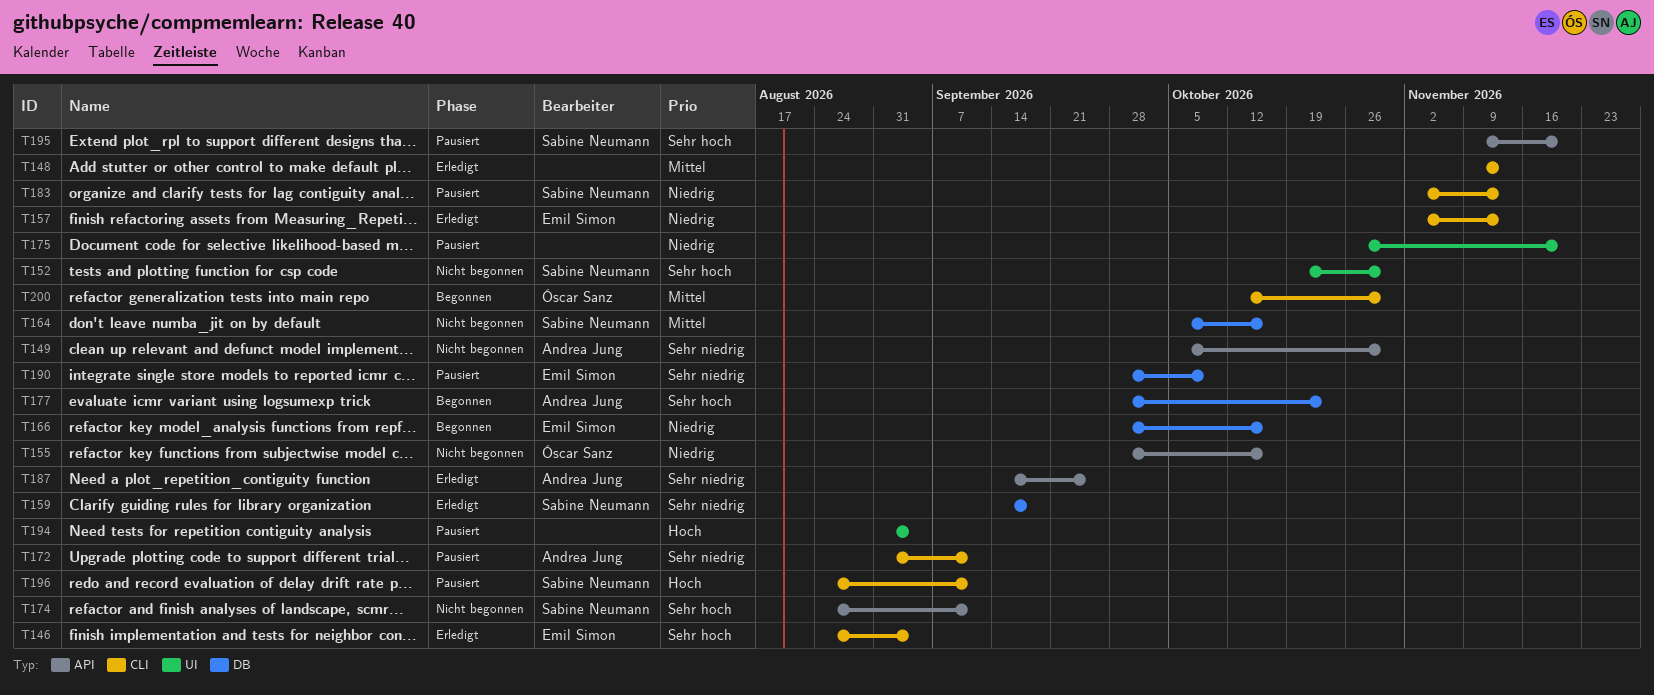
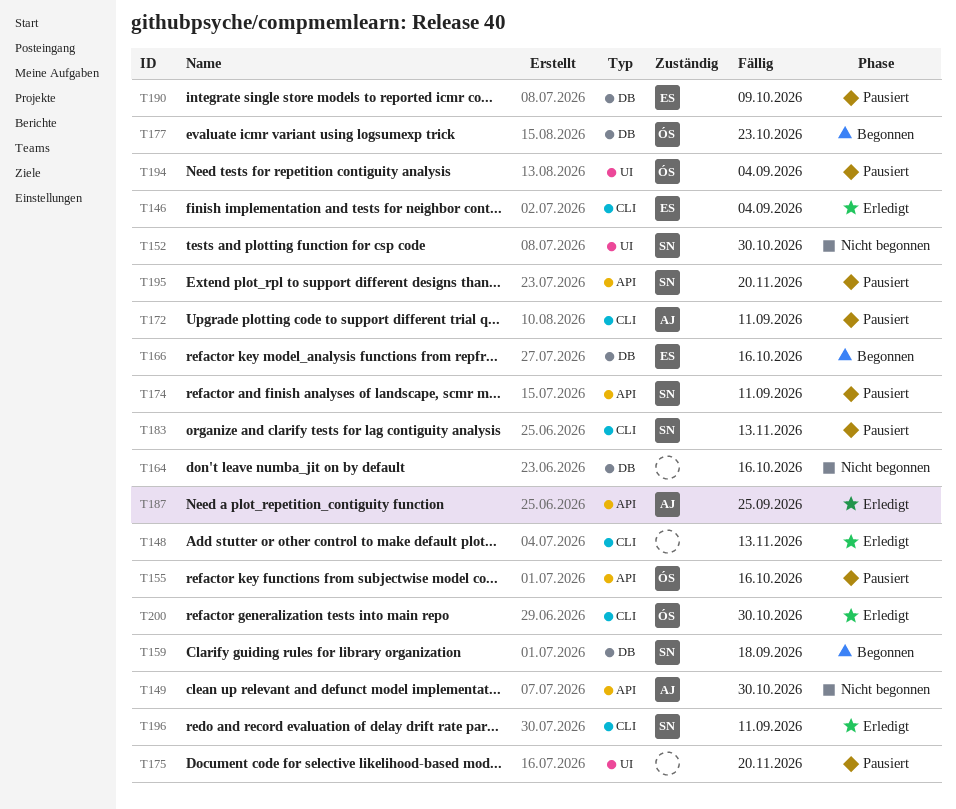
T155, status: Nicht begonnen -> Pausiert
T157: present -> none
T159, status: Erledigt -> Begonnen
T164, owner: Sabine Neumann -> none
T174, status: Nicht begonnen -> Pausiert
T177, owner: Andrea Jung -> Óscar Sanz
T194, owner: none -> Óscar Sanz
T196, status: Pausiert -> Erledigt
T200, status: Begonnen -> Erledigt

